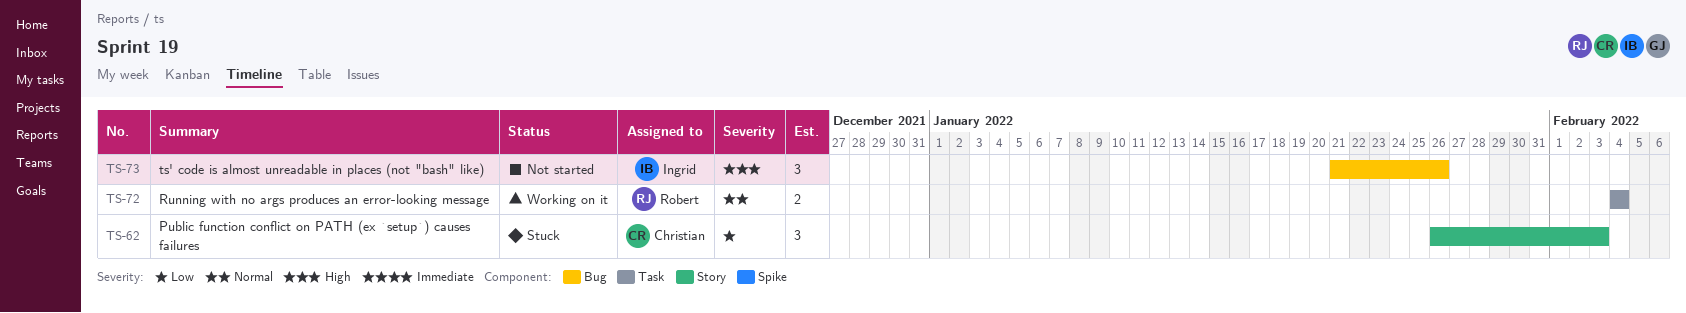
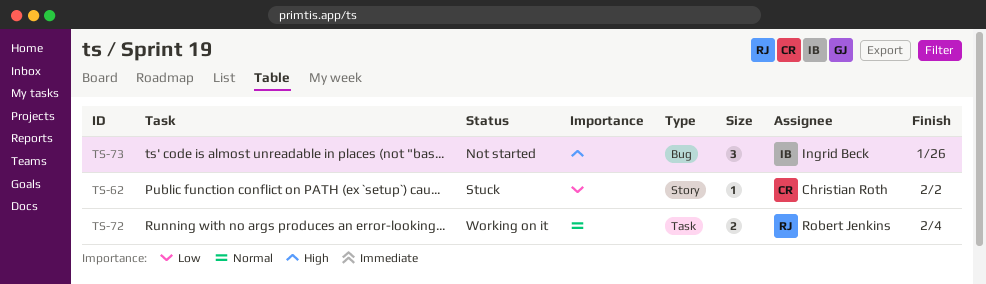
TS-62, estimate: 3 -> 1
TS-62, due: Feb 3 -> Feb 2

